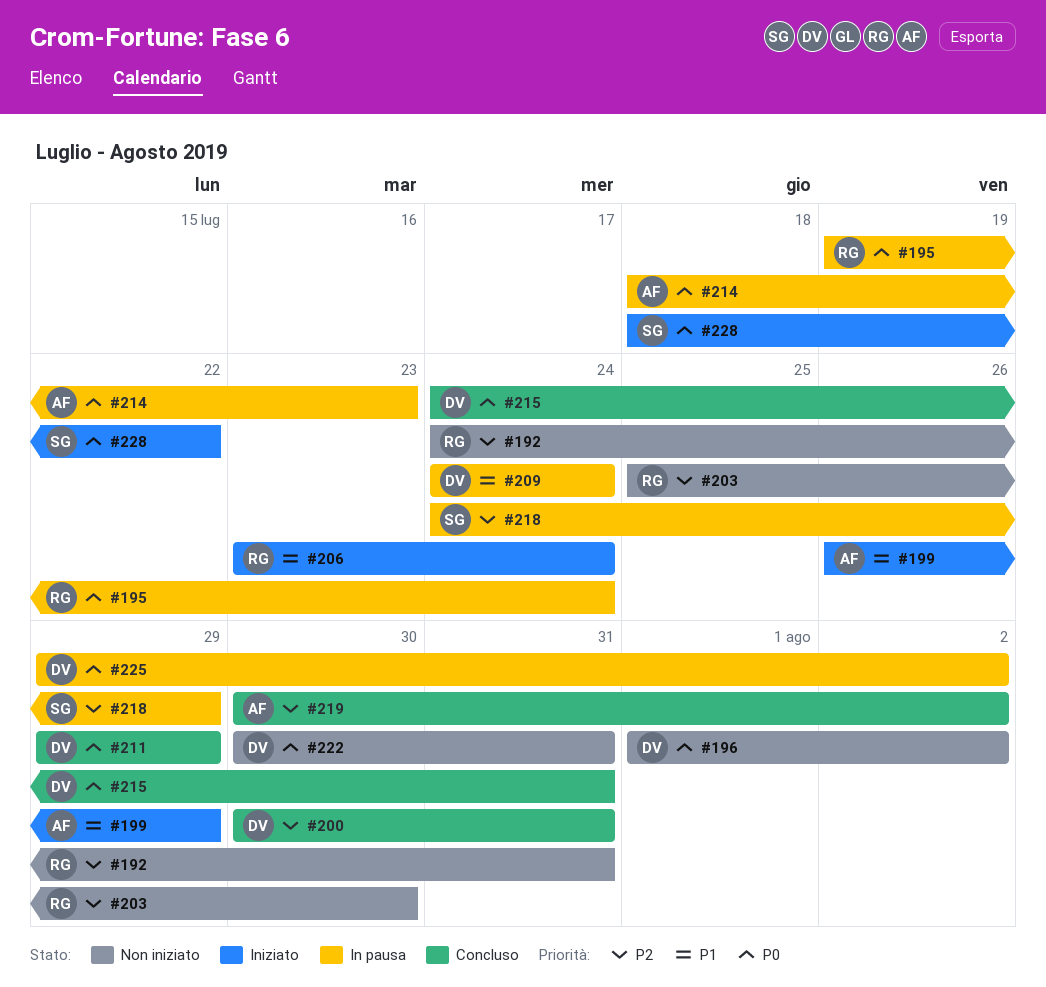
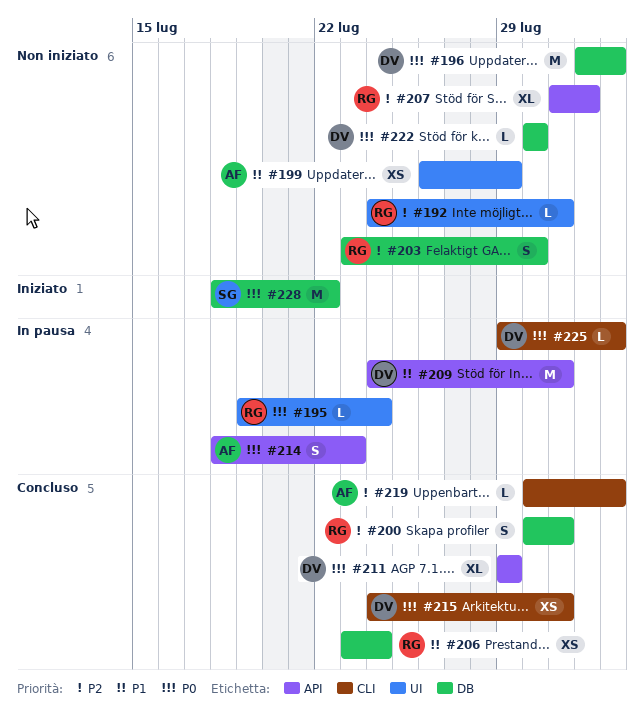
#199, status: Iniziato -> Non iniziato
#200, owner: DV -> RG
#203, start: Jul 25 -> Jul 23
#206, status: Iniziato -> Concluso
#207: none -> present
#209, due: Jul 24 -> Jul 31
#218: present -> none
#222, due: Jul 31 -> Jul 30

